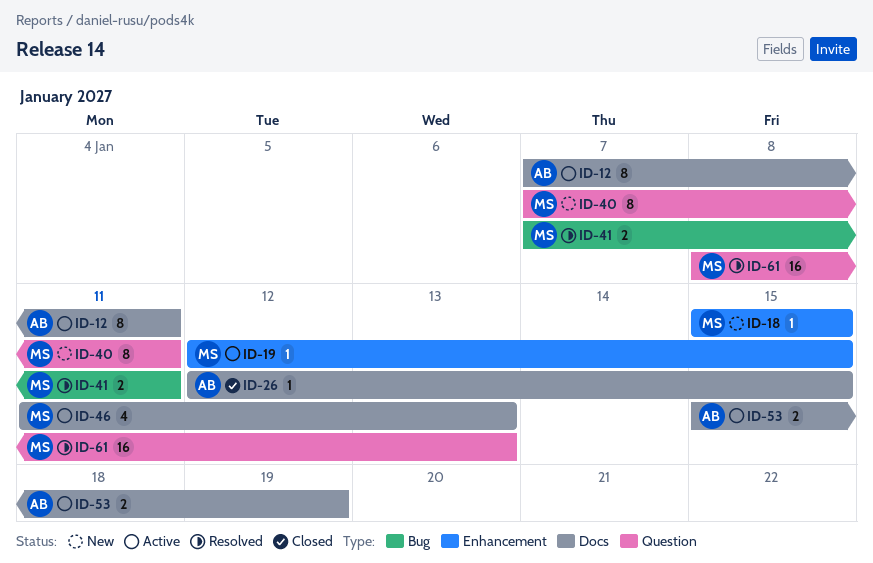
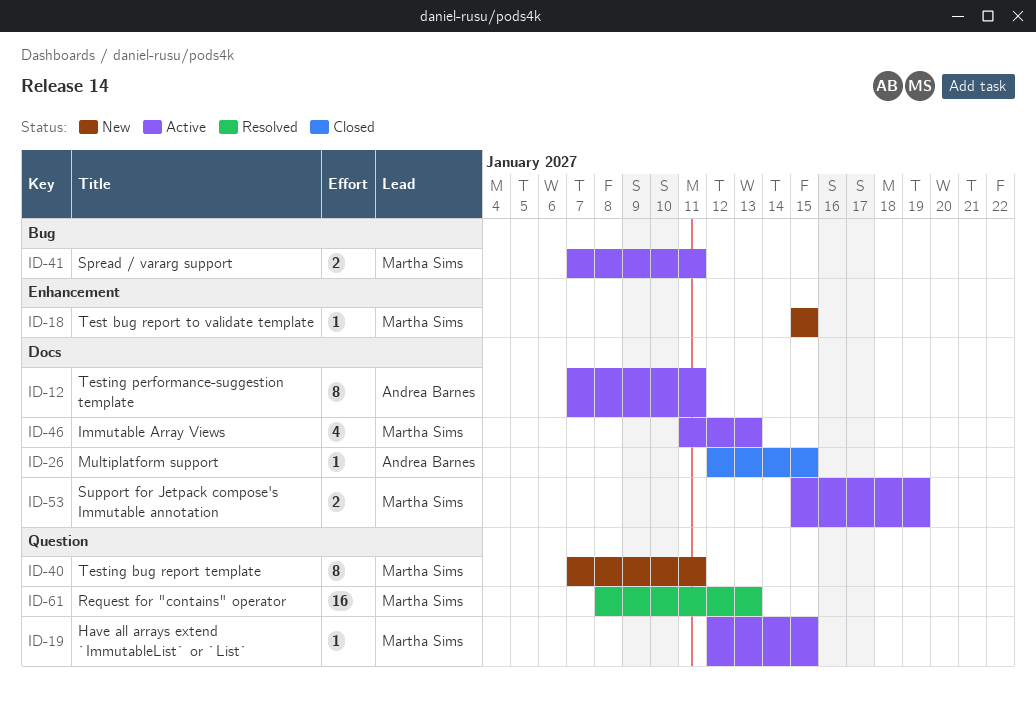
ID-19, label: Enhancement -> Question
ID-41, status: Resolved -> Active
ID-53, owner: Andrea Barnes -> Martha Sims

